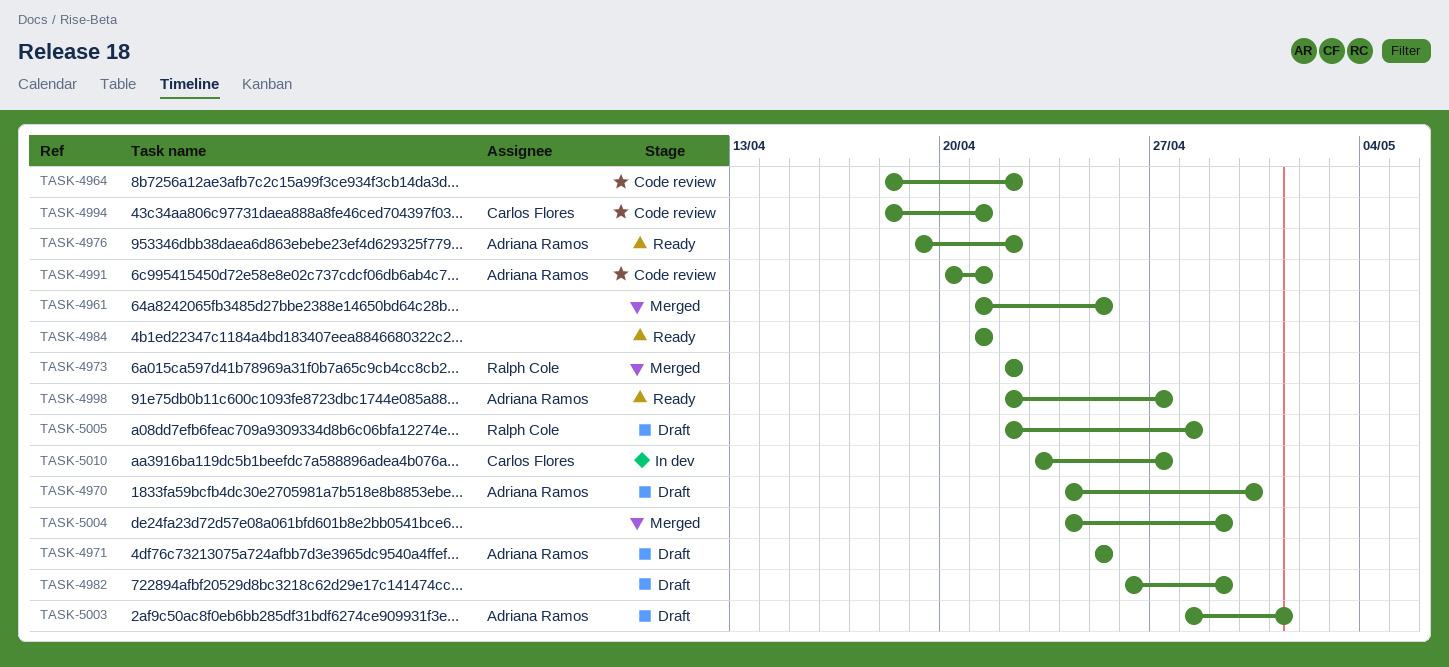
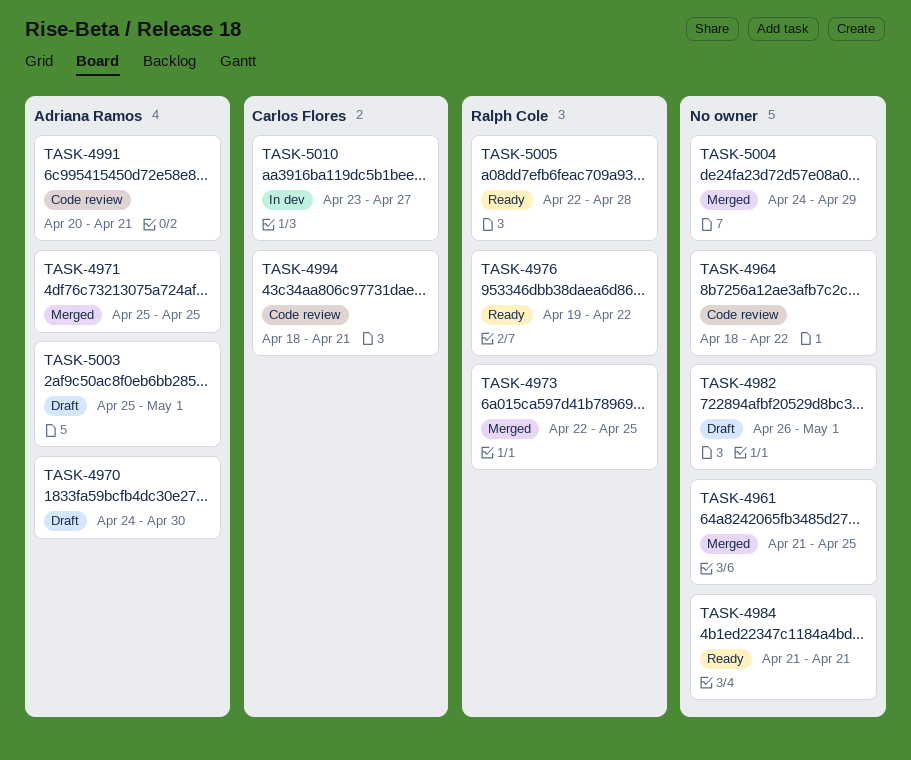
TASK-4971, status: Draft -> Merged
TASK-4973, due: Apr 22 -> Apr 25
TASK-4976, owner: Adriana Ramos -> Ralph Cole
TASK-4982, due: Apr 29 -> May 1
TASK-4998: present -> none
TASK-5003, start: Apr 28 -> Apr 25
TASK-5005, status: Draft -> Ready

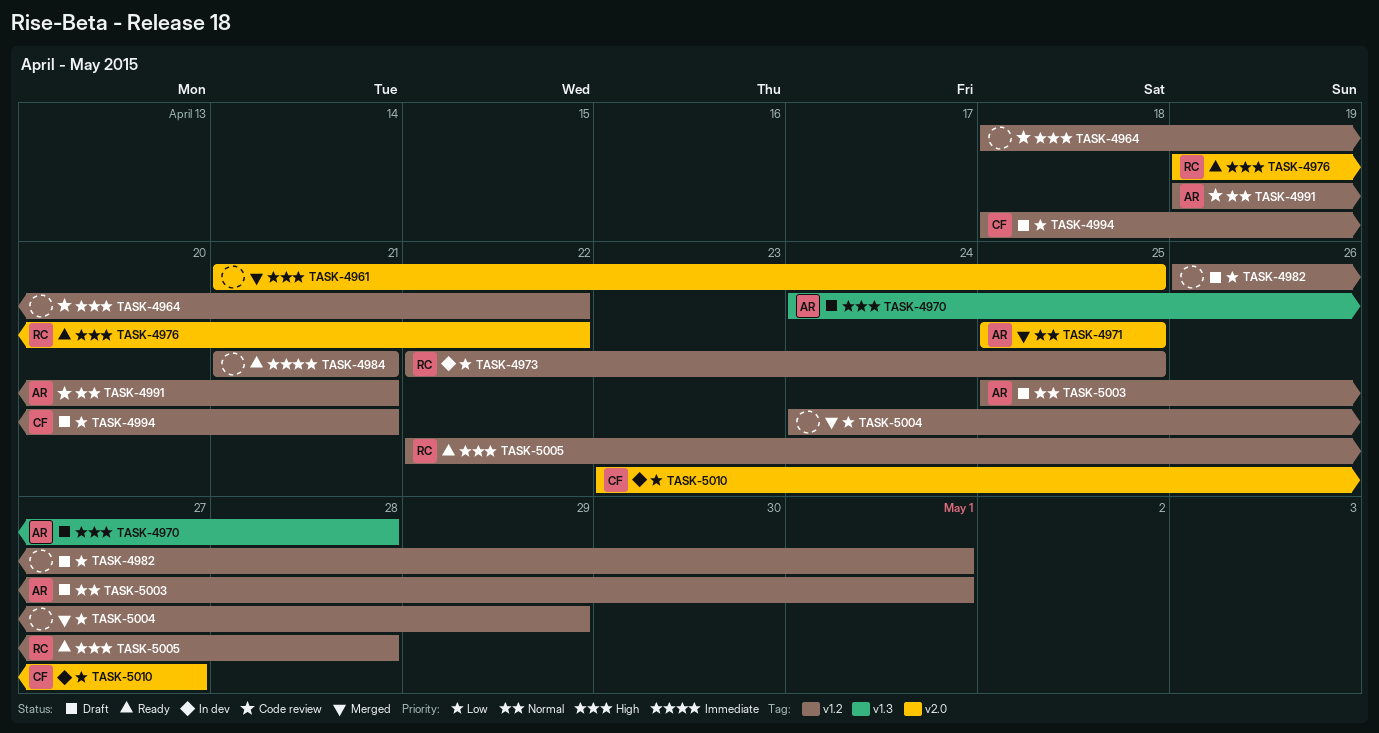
TASK-4970, due: Apr 30 -> Apr 28
TASK-4973, status: Merged -> In dev
TASK-4991, start: Apr 20 -> Apr 19
TASK-4994, status: Code review -> Draft

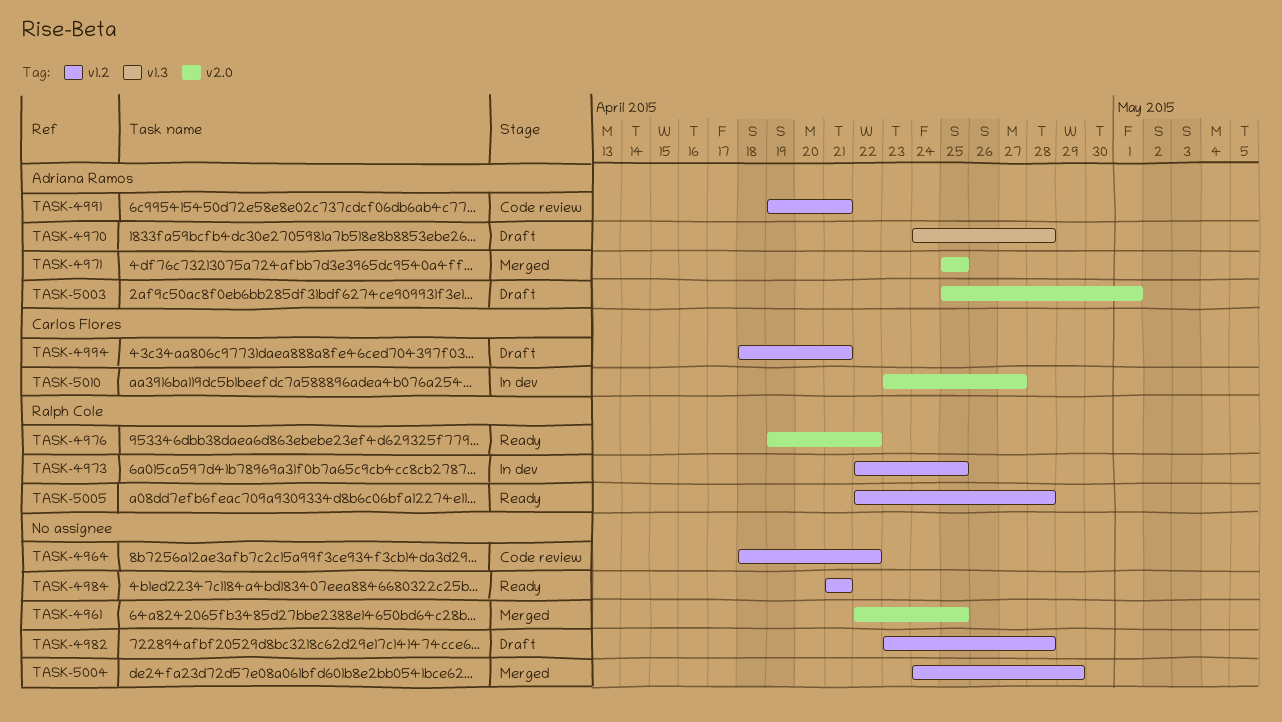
TASK-4961, start: Apr 21 -> Apr 22
TASK-4982, start: Apr 26 -> Apr 23
TASK-4982, due: May 1 -> Apr 28
TASK-5003, label: v1.2 -> v2.0

